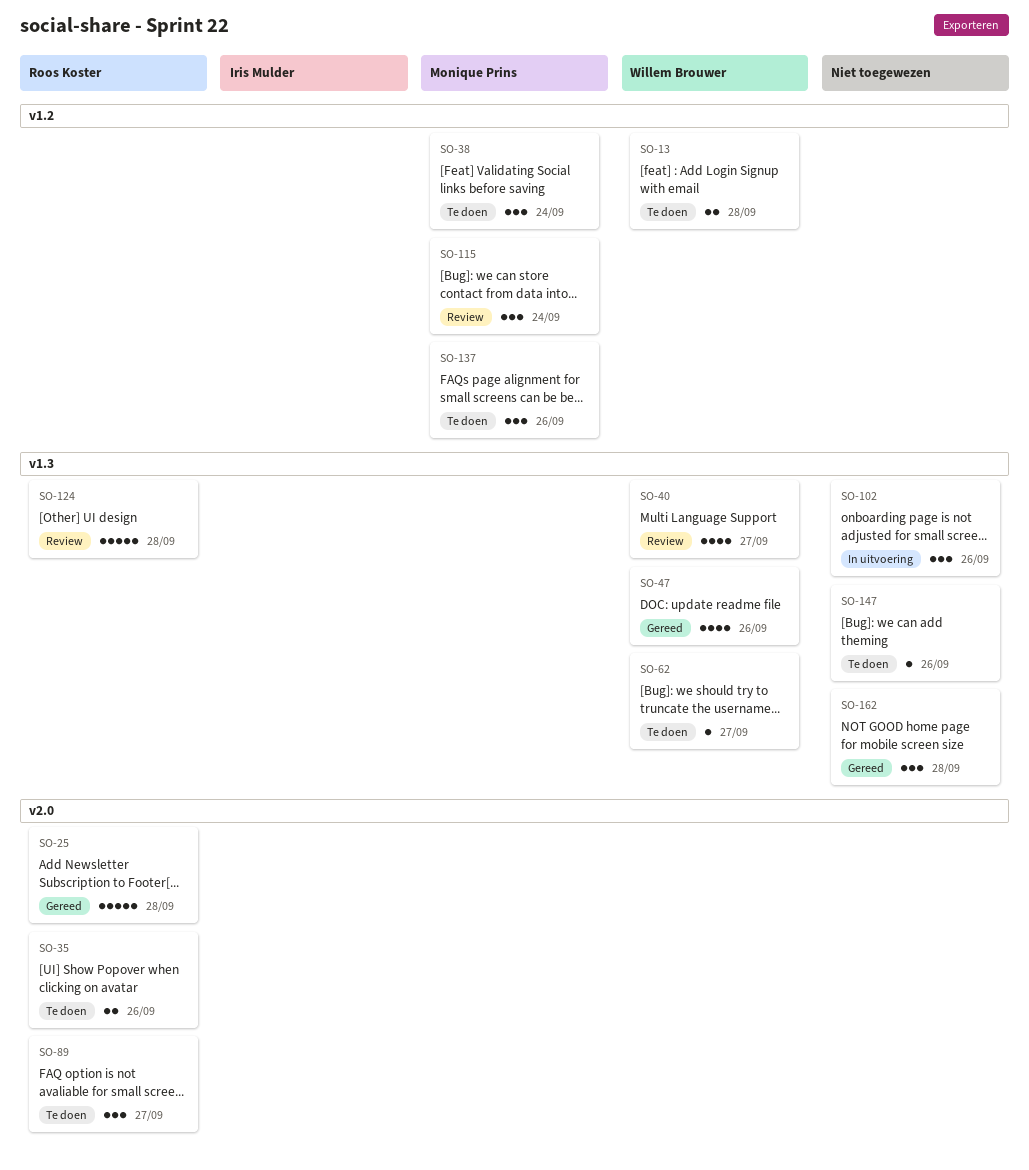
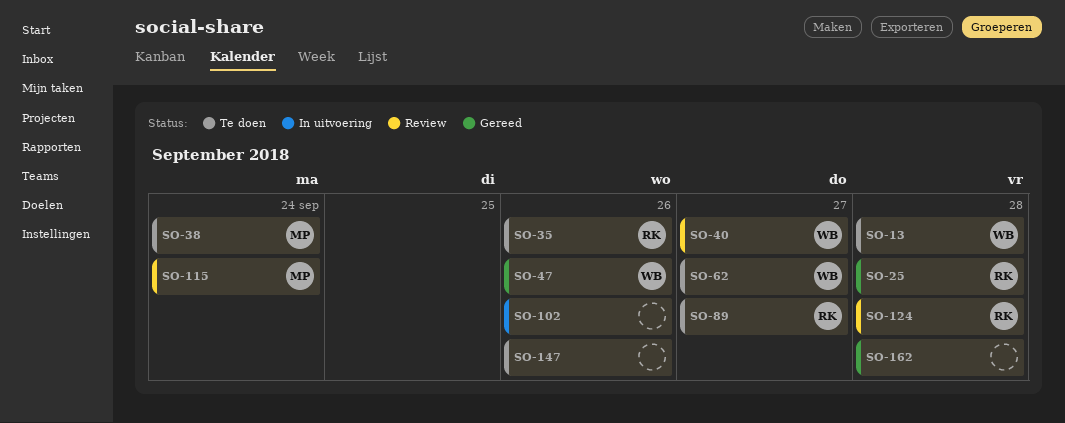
SO-137: present -> none

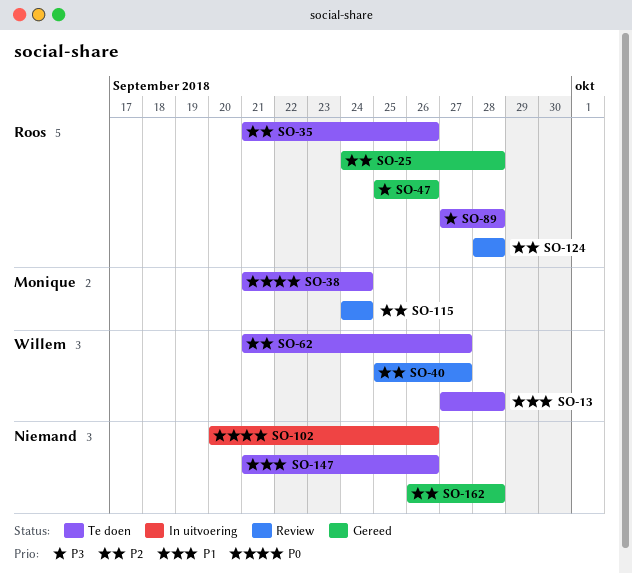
SO-47, owner: Willem -> Roos
SO-89, due: Sep 27 -> Sep 28

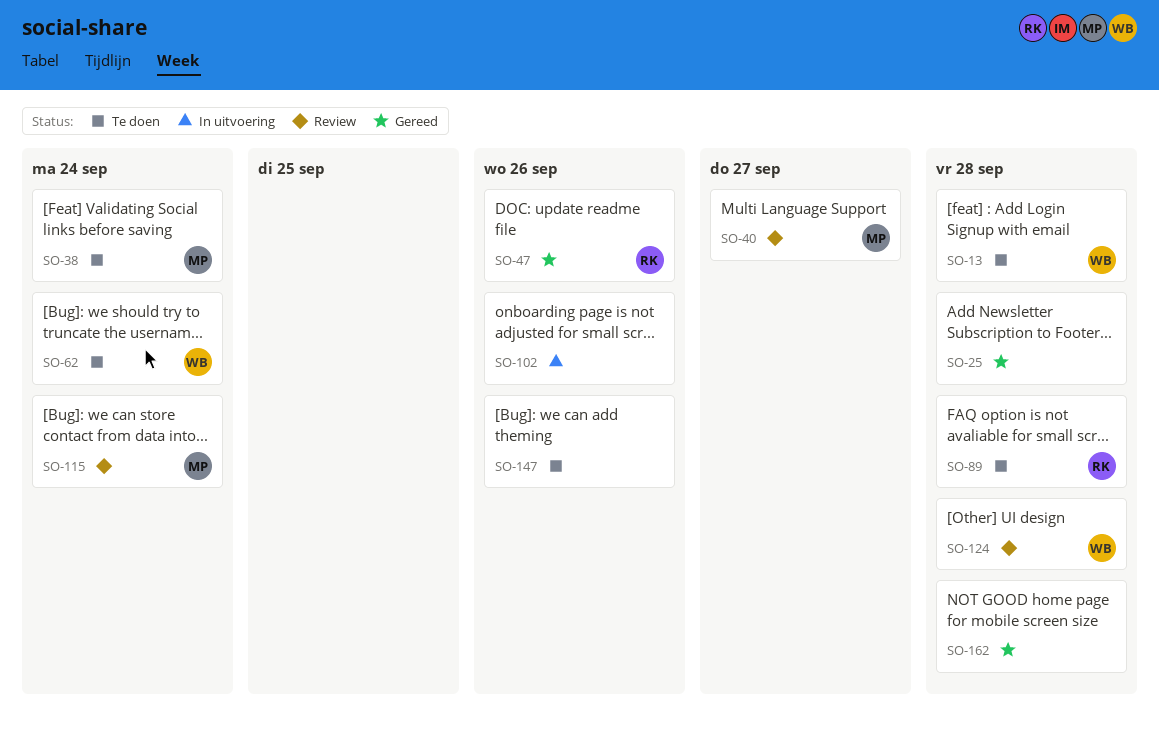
SO-25, owner: Roos -> none
SO-35: present -> none
SO-40, owner: Willem -> Monique
SO-62, due: Sep 27 -> Sep 24
SO-124, owner: Roos -> Willem

